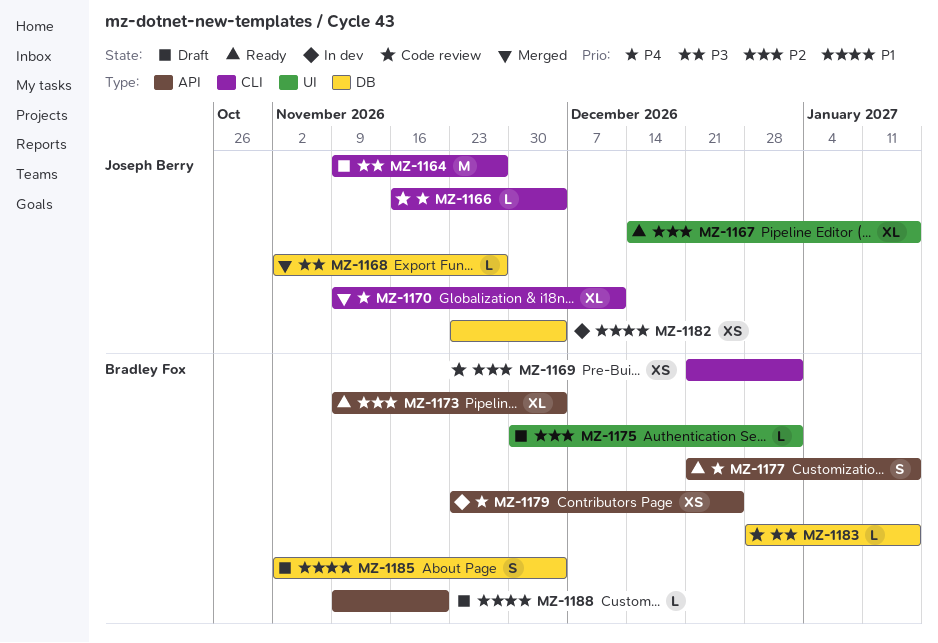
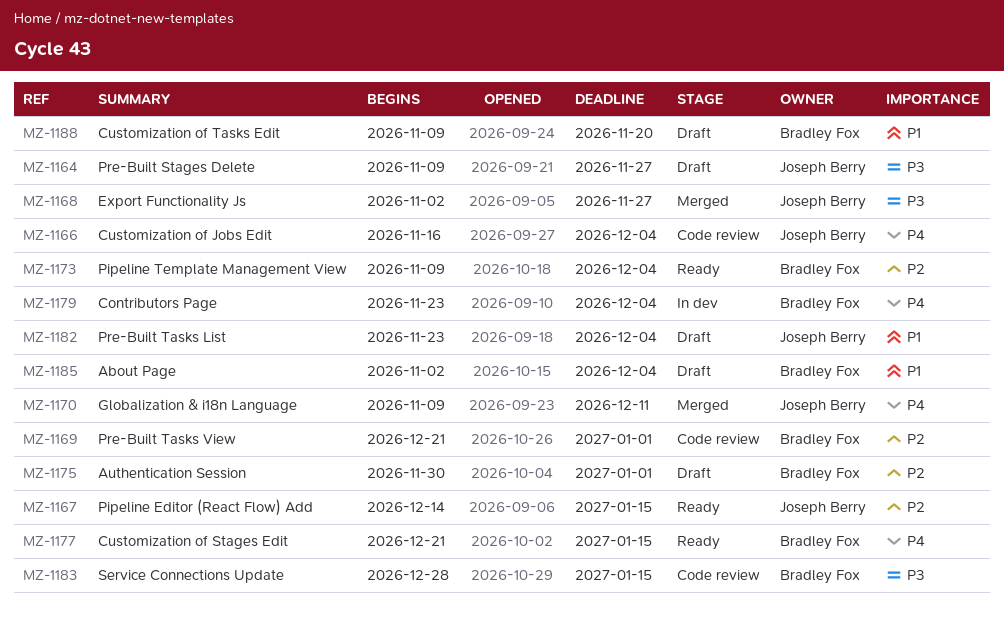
MZ-1179, due: Dec 25 -> Dec 4
MZ-1182, status: In dev -> Draft

